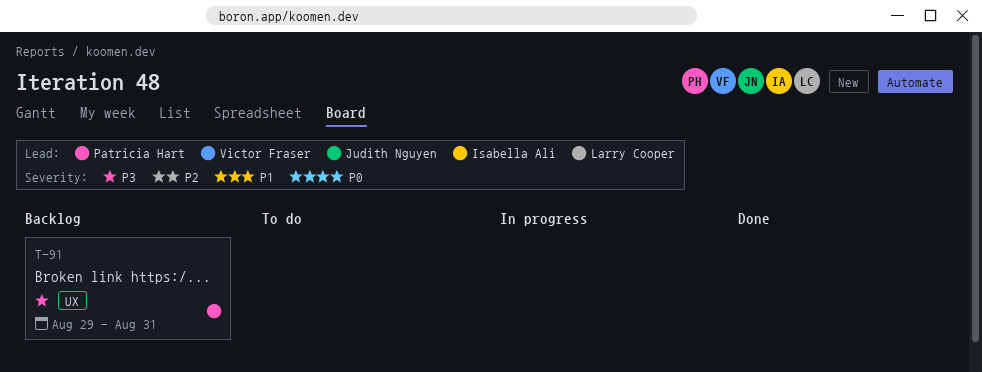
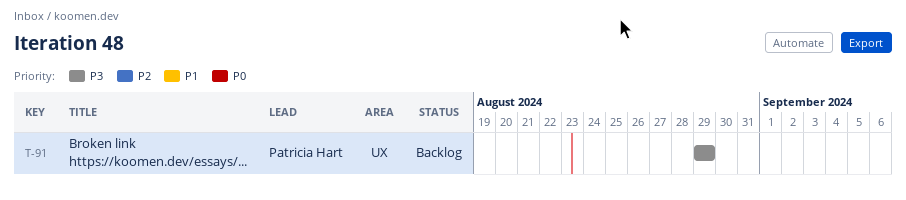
T-91, due: Aug 31 -> Aug 29

